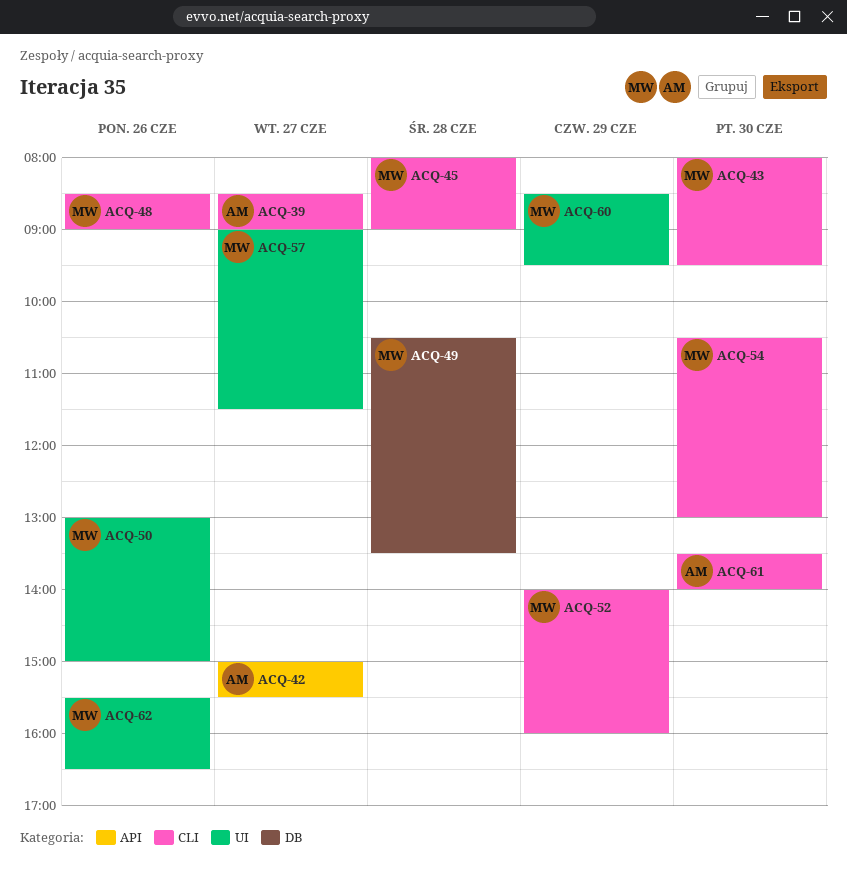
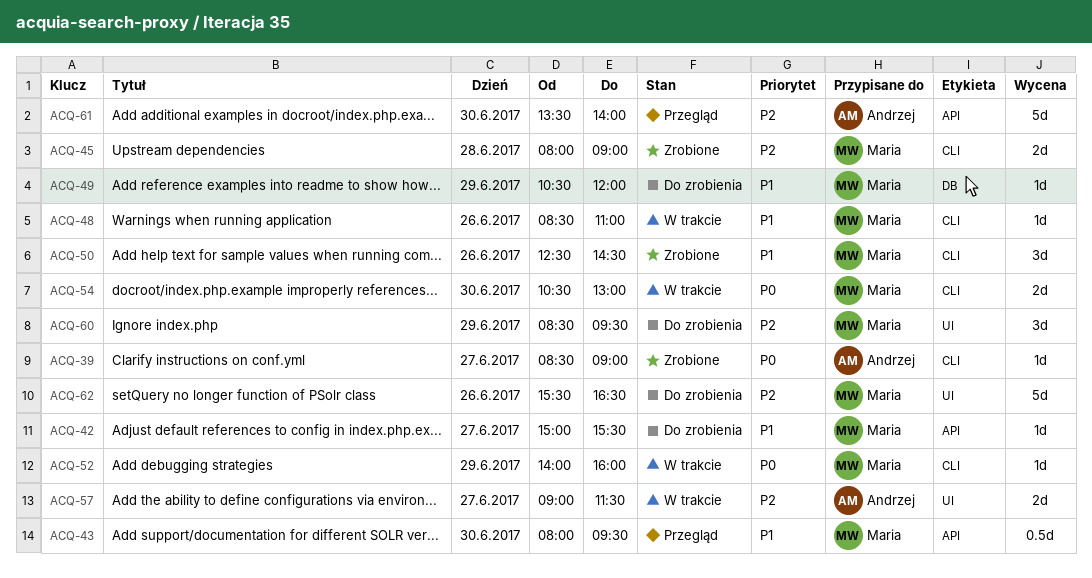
ACQ-42, owner: Andrzej -> Maria
ACQ-43, label: CLI -> API
ACQ-48, ends: 09:00 -> 11:00
ACQ-49, day: Jun 28 -> Jun 29
ACQ-49, ends: 13:30 -> 12:00
ACQ-50, label: UI -> CLI
ACQ-50, begins: 13:00 -> 12:30
ACQ-50, ends: 15:00 -> 14:30
ACQ-57, owner: Maria -> Andrzej
ACQ-61, label: CLI -> API

